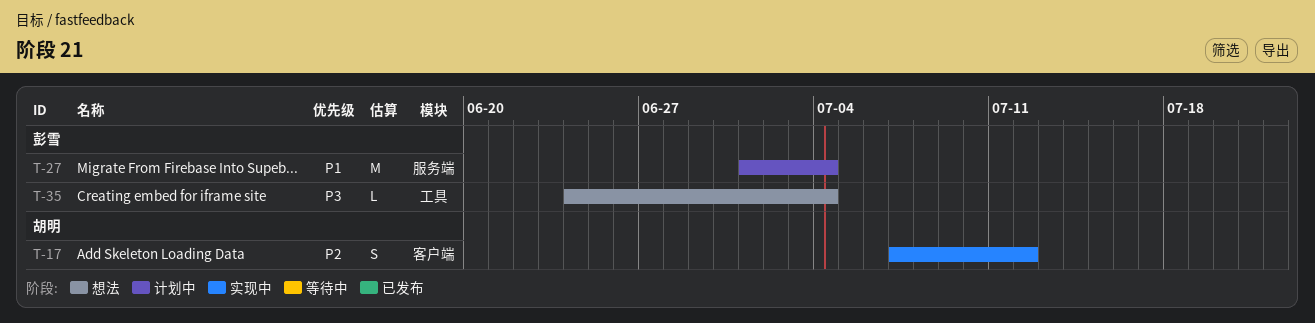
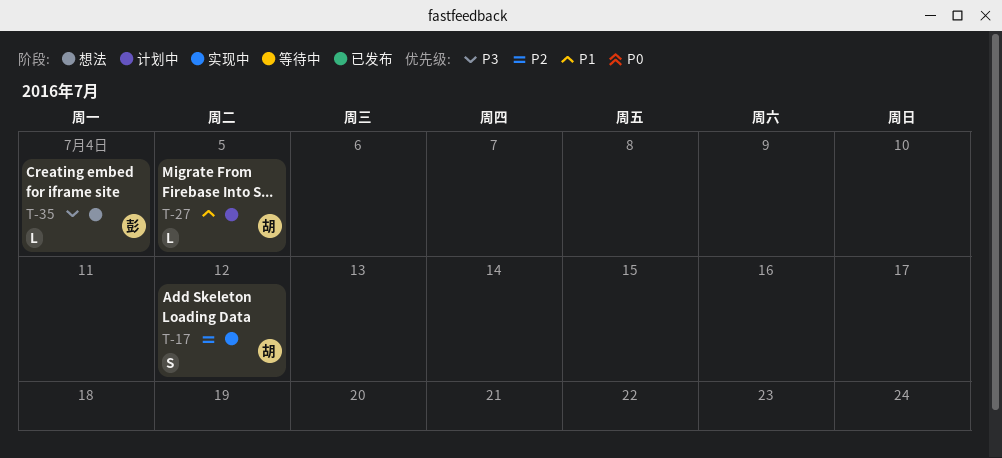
T-27, owner: 彭雪 -> 胡明
T-27, estimate: M -> L
T-27, due: Jul 4 -> Jul 5

